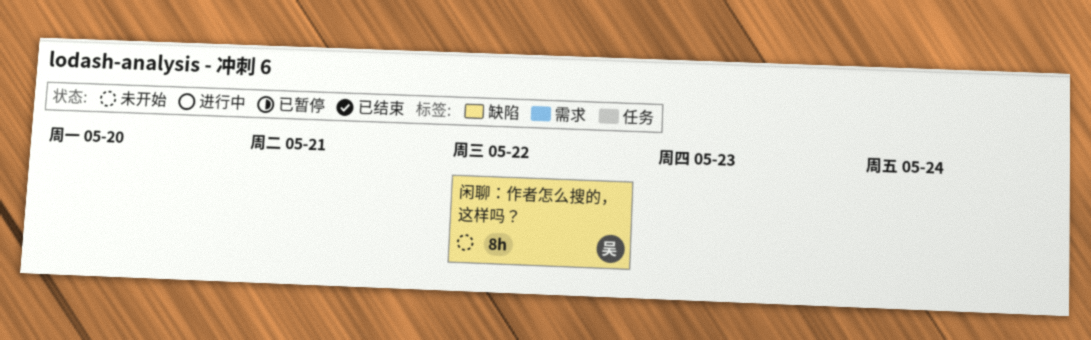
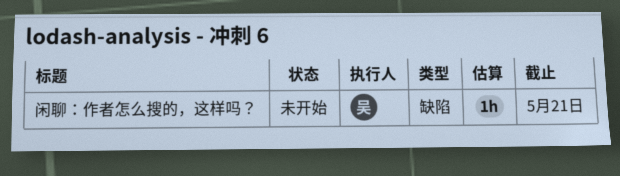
闲聊：作者怎么搜的，这样吗？, estimate: 8h -> 1h
闲聊：作者怎么搜的，这样吗？, due: May 22 -> May 21

